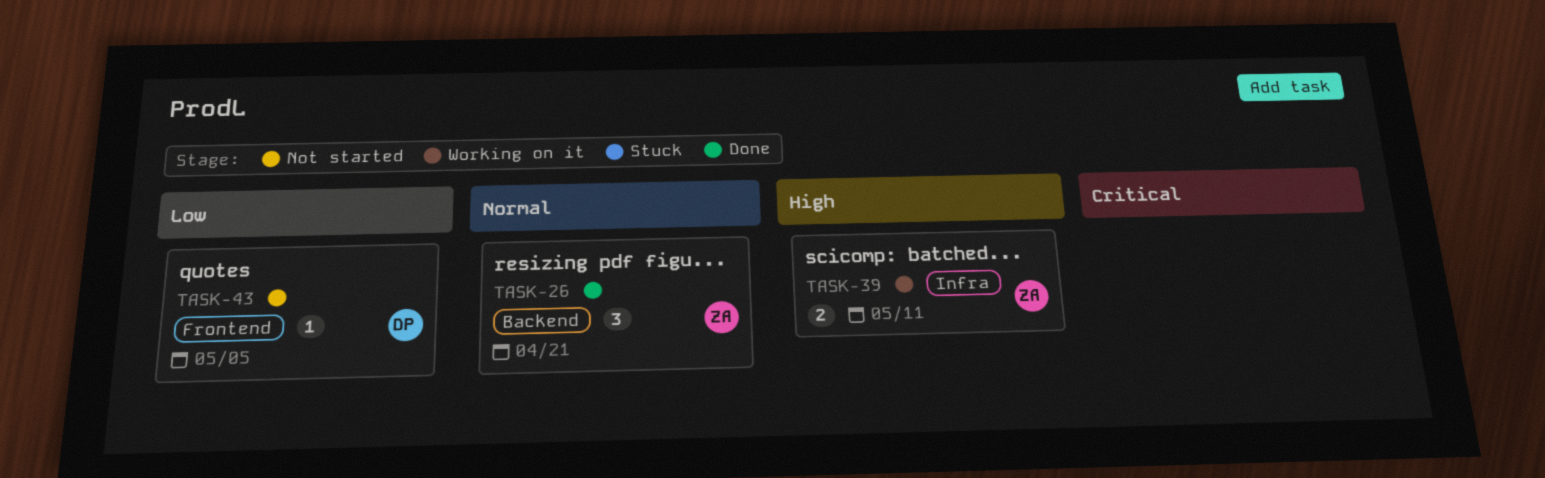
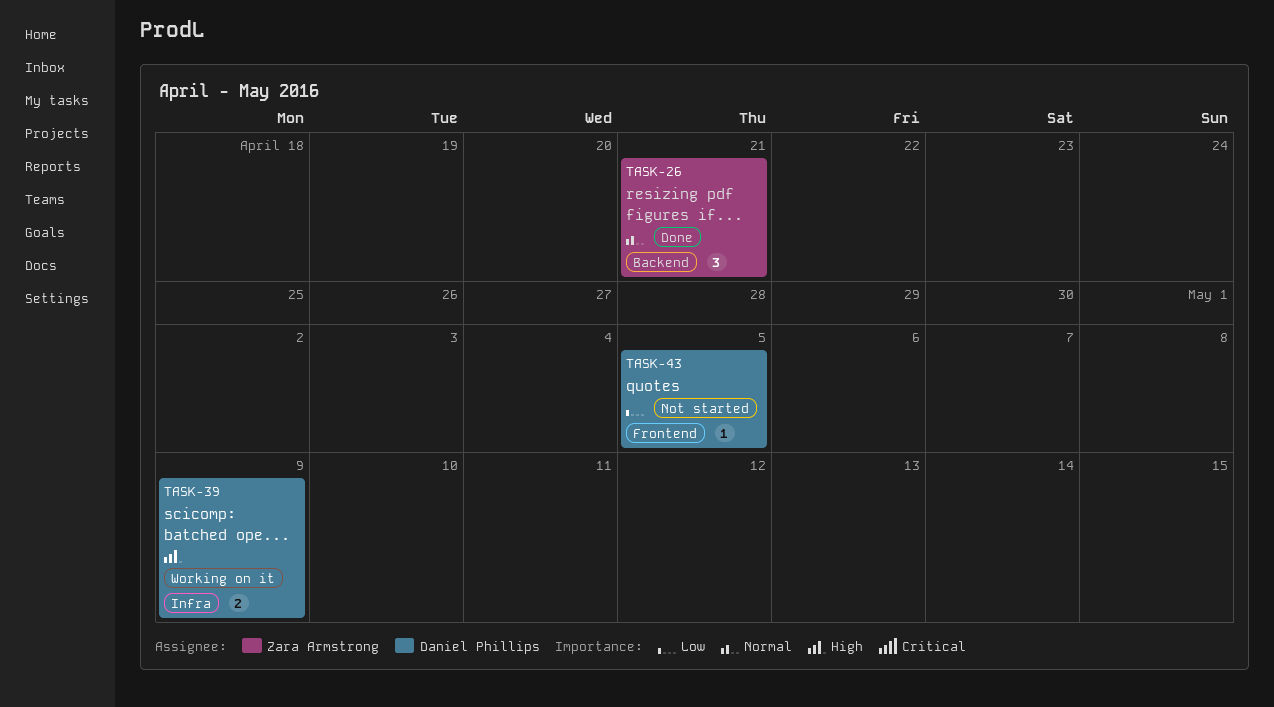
TASK-39, owner: Zara Armstrong -> Daniel Phillips
TASK-39, due: May 11 -> May 9

